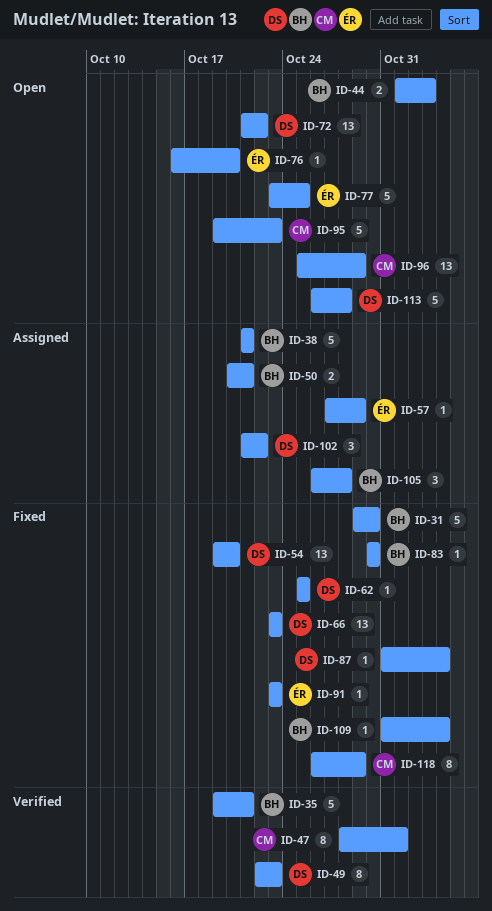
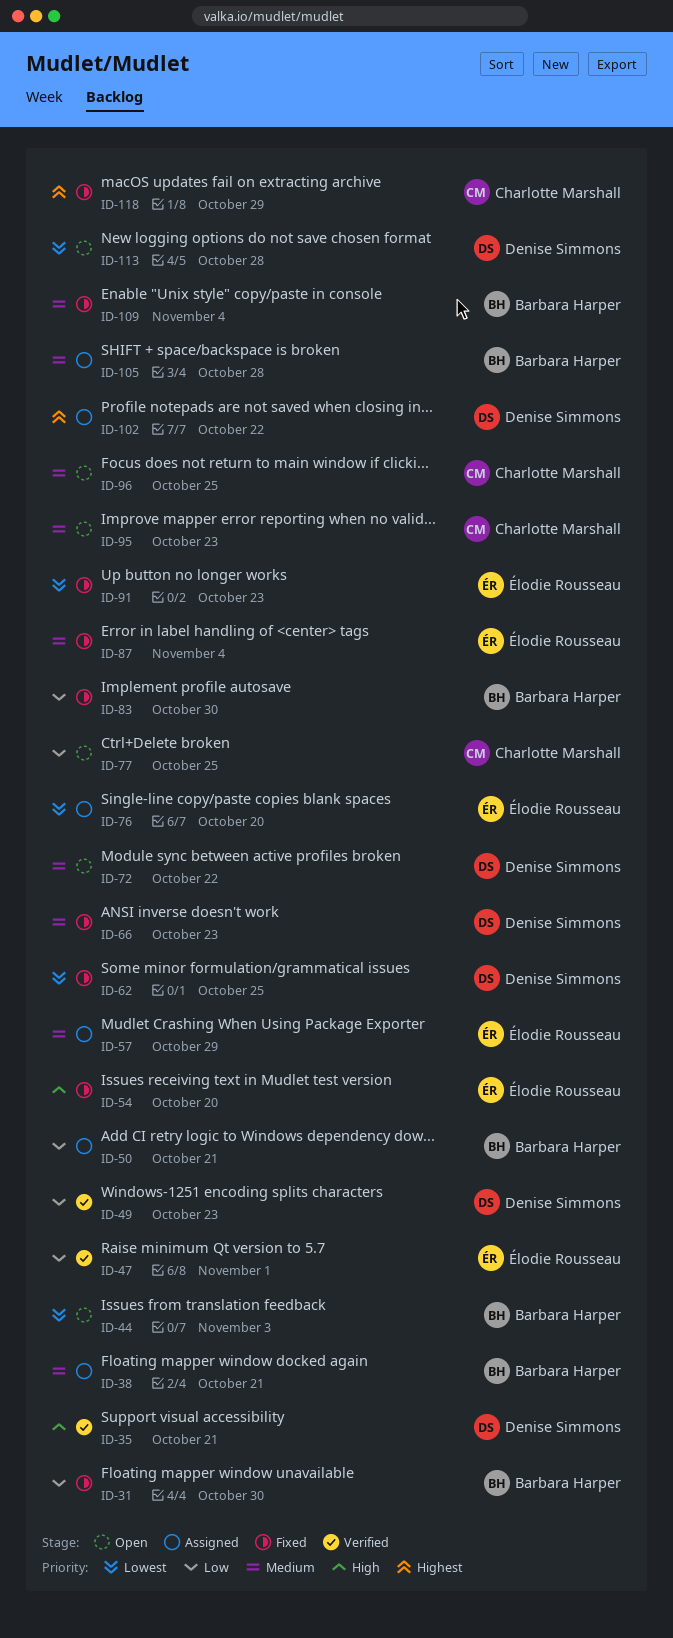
ID-35, owner: Barbara Harper -> Denise Simmons
ID-47, owner: Charlotte Marshall -> Élodie Rousseau
ID-54, owner: Denise Simmons -> Élodie Rousseau
ID-76, status: Open -> Assigned
ID-77, owner: Élodie Rousseau -> Charlotte Marshall
ID-87, owner: Denise Simmons -> Élodie Rousseau
ID-96, due: Oct 29 -> Oct 25

